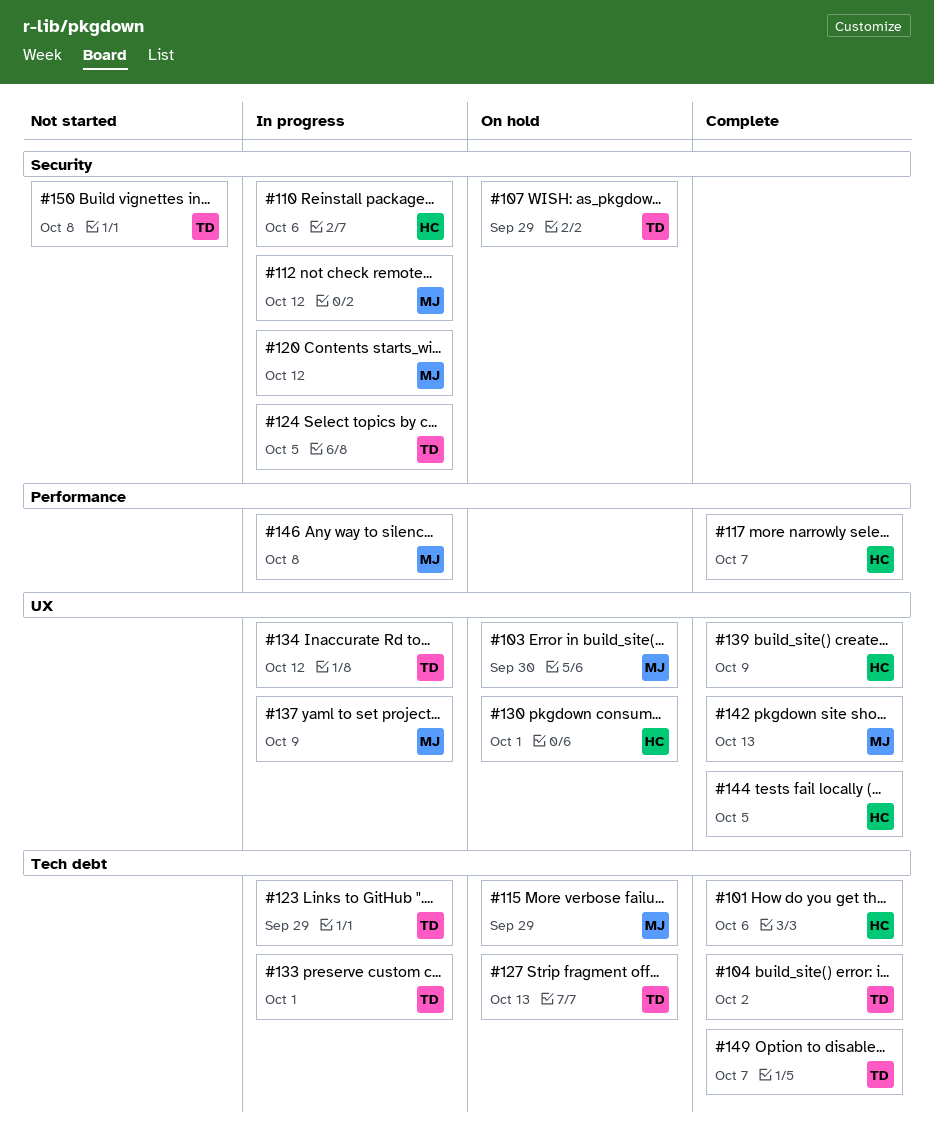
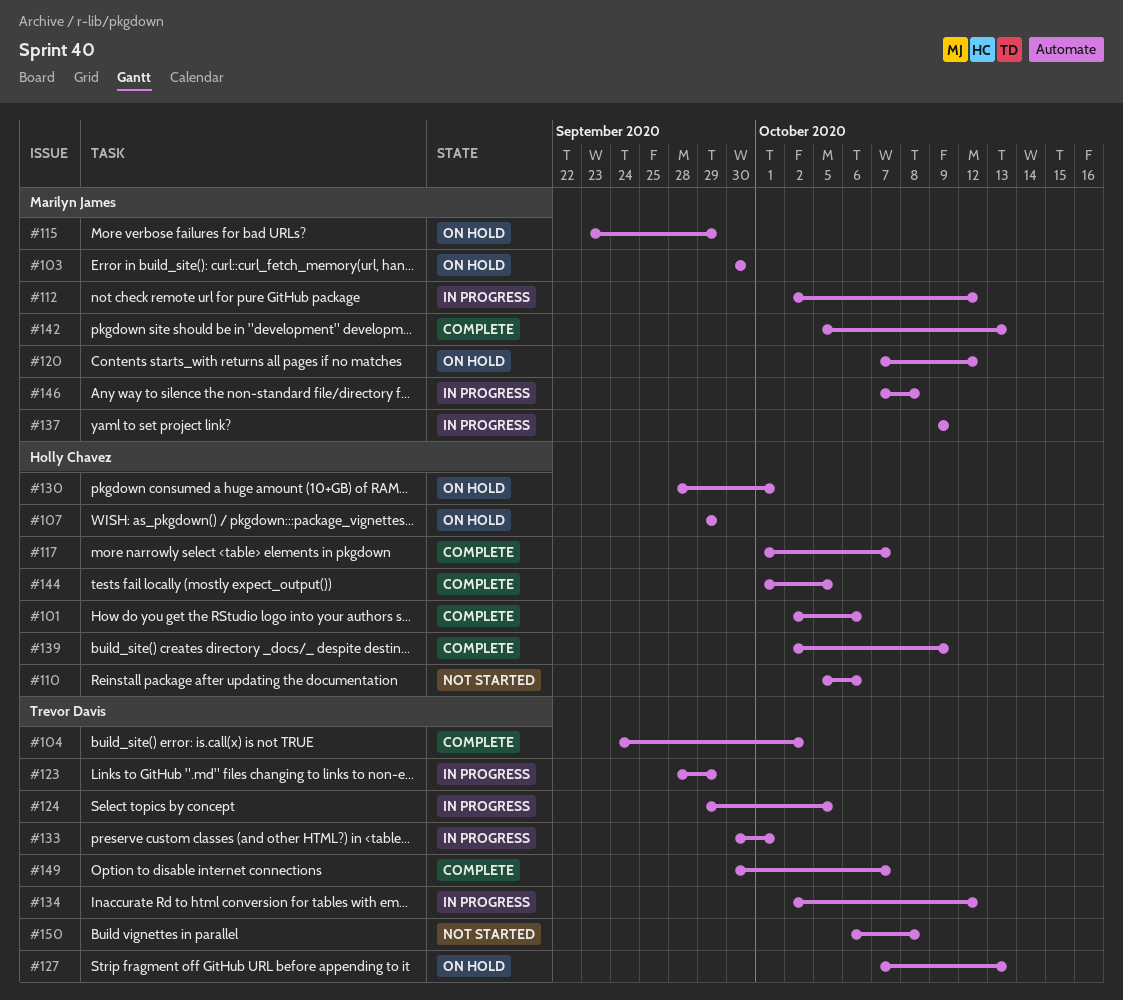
#107, owner: Trevor Davis -> Holly Chavez
#110, status: In progress -> Not started
#120, status: In progress -> On hold

